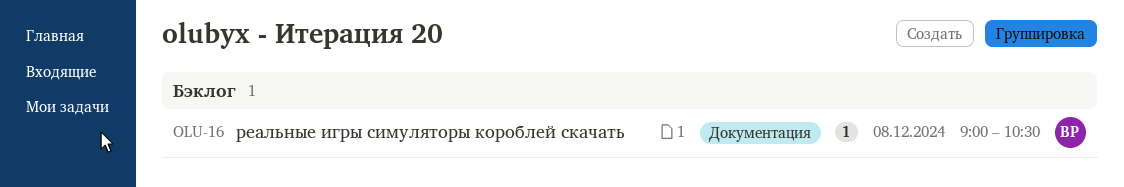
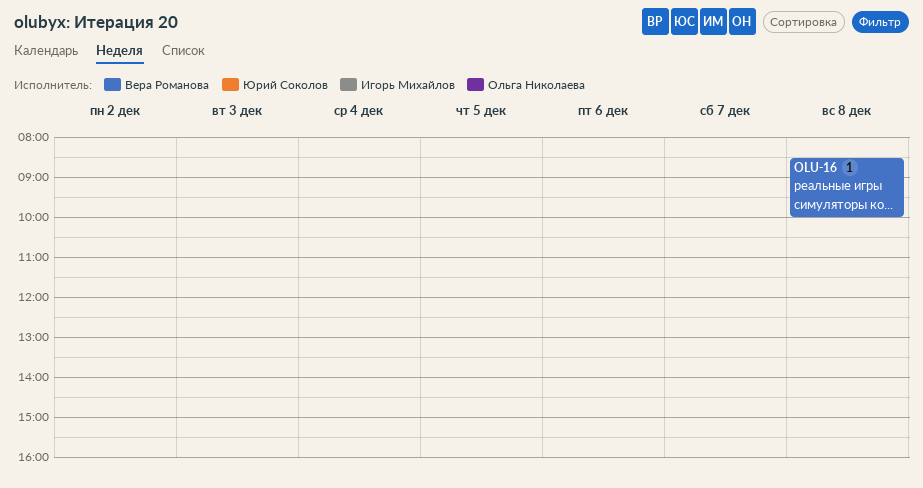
OLU-16, begins: 09:00 -> 08:30
OLU-16, ends: 10:30 -> 10:00

